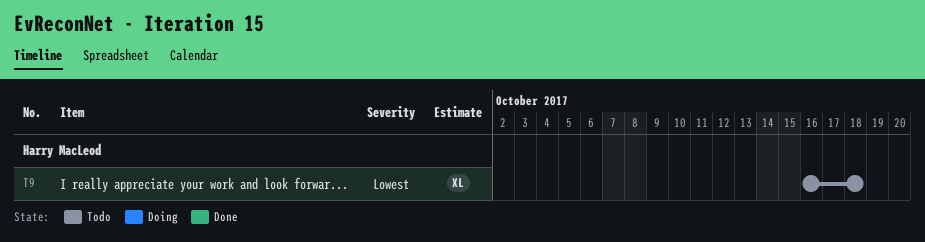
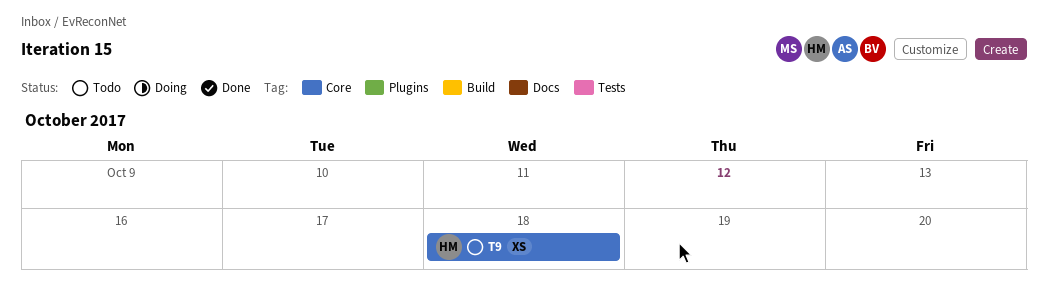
T9, estimate: XL -> XS
T9, start: Oct 16 -> Oct 18

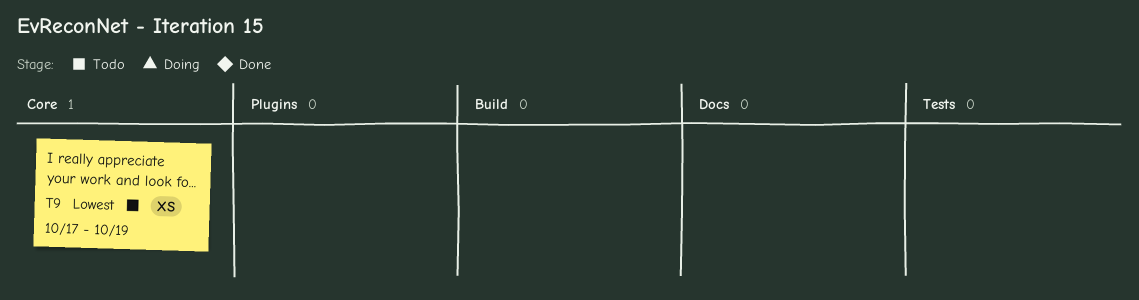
T9, start: Oct 18 -> Oct 17
T9, due: Oct 18 -> Oct 19

